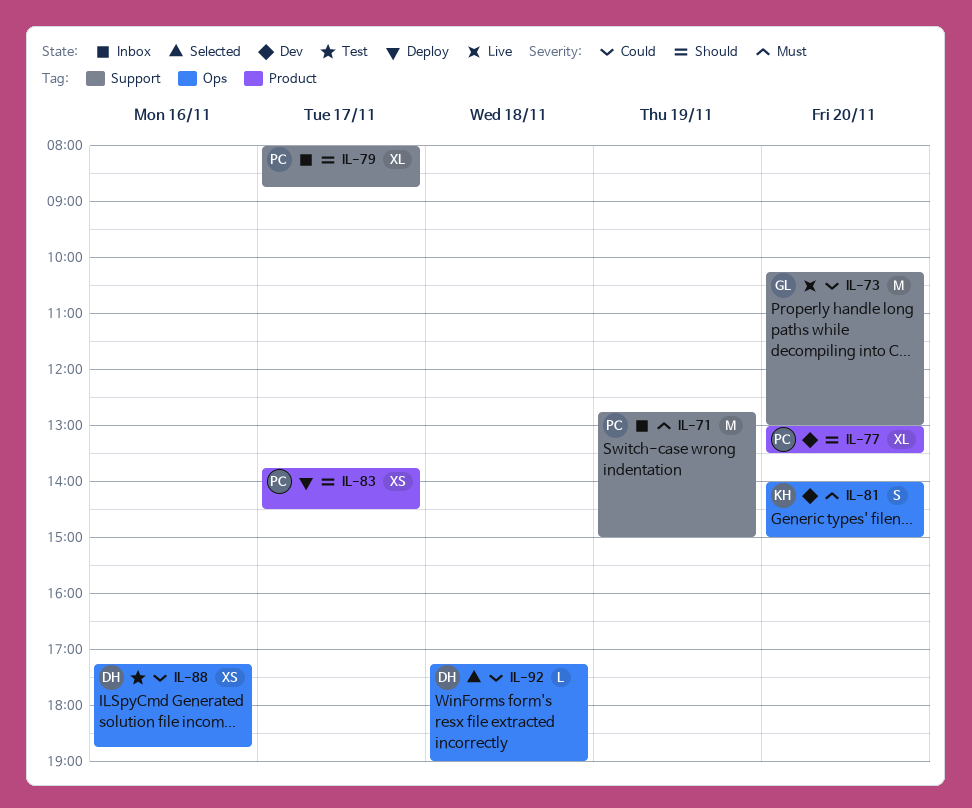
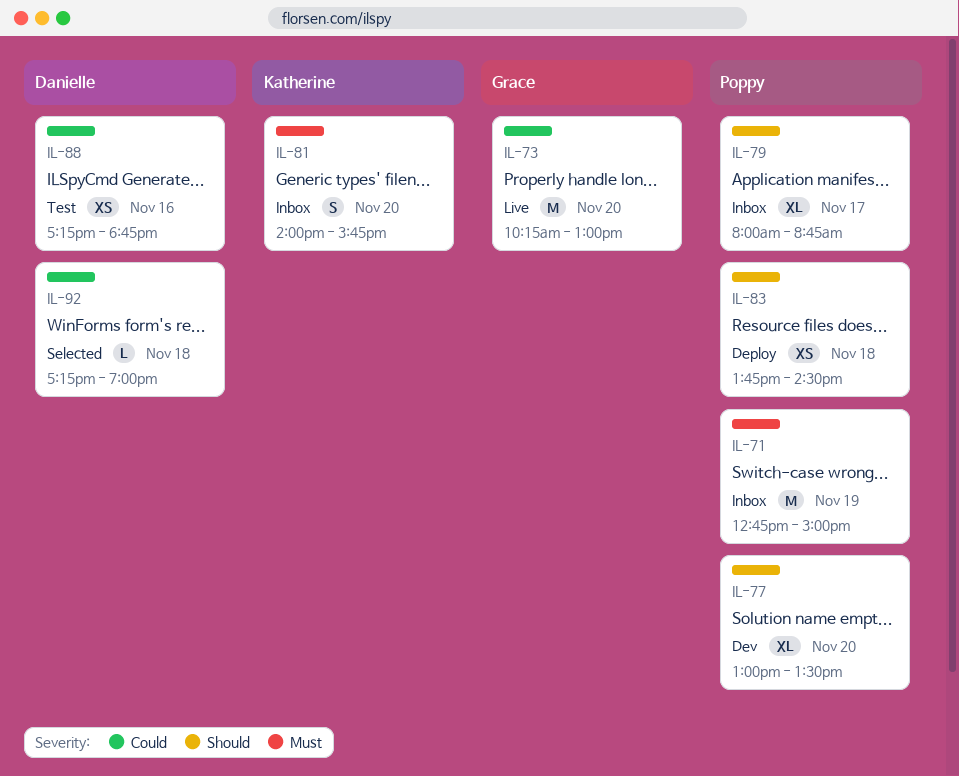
IL-81, status: Dev -> Inbox
IL-81, ends: 15:00 -> 15:45
IL-83, day: Nov 17 -> Nov 18

